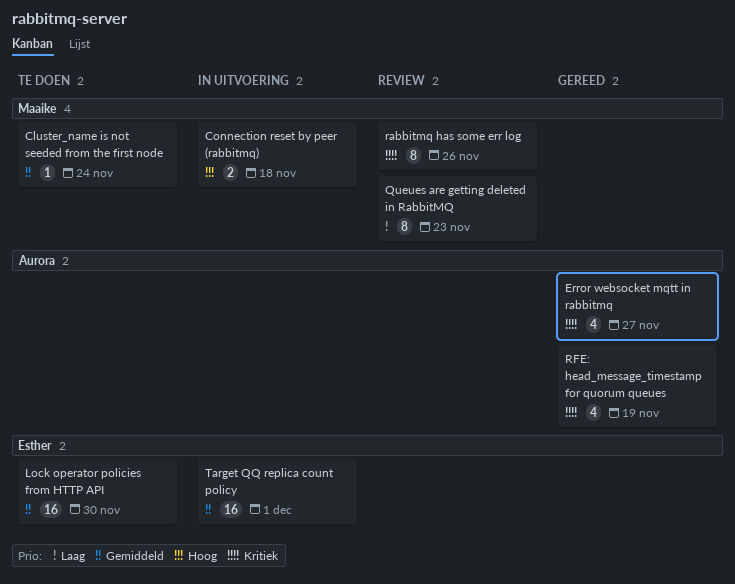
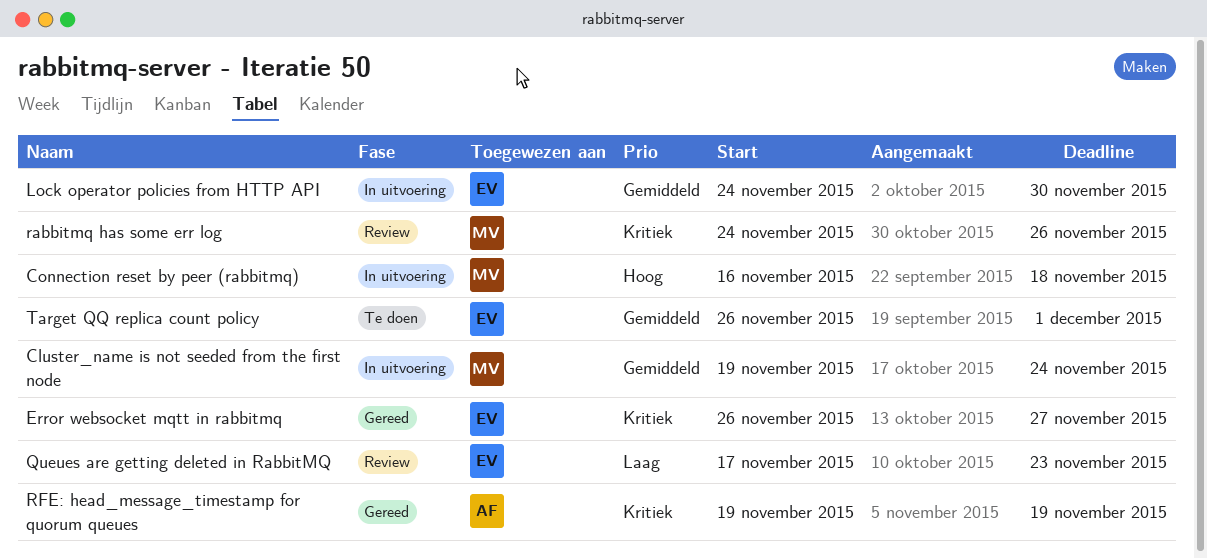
Cluster_name is not seeded from the first node, status: Te doen -> In uitvoering
Error websocket mqtt in rabbitmq, owner: Aurora -> Esther
Lock operator policies from HTTP API, status: Te doen -> In uitvoering
Queues are getting deleted in RabbitMQ, owner: Maaike -> Esther
Target QQ replica count policy, status: In uitvoering -> Te doen

